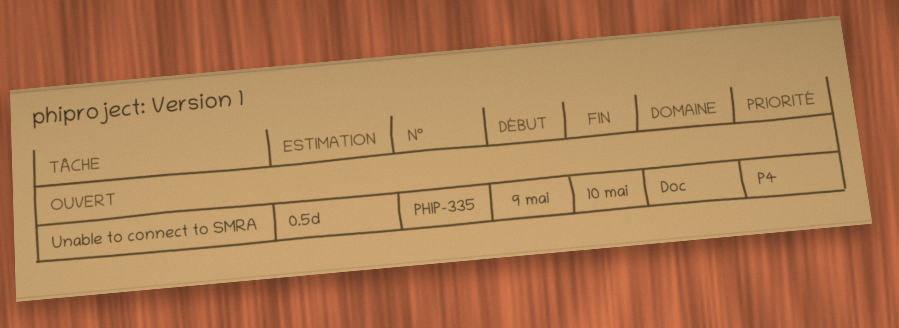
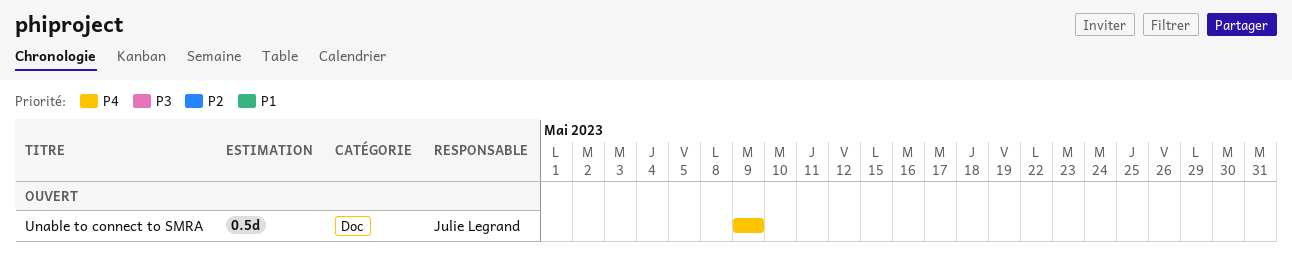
Unable to connect to SMRA, due: May 10 -> May 9

